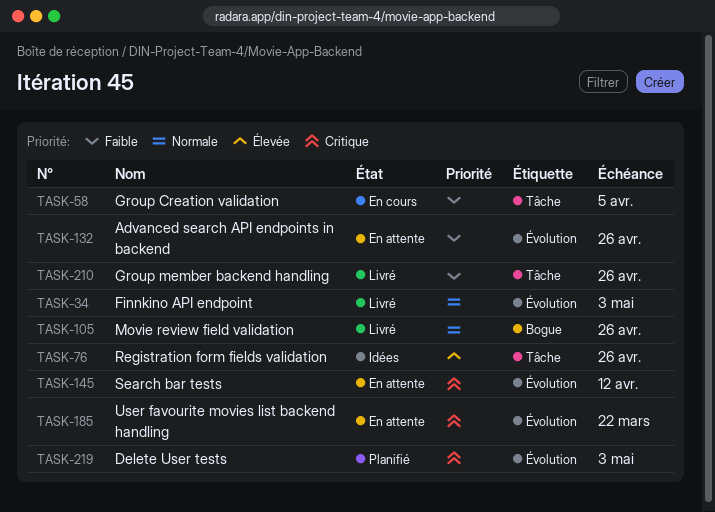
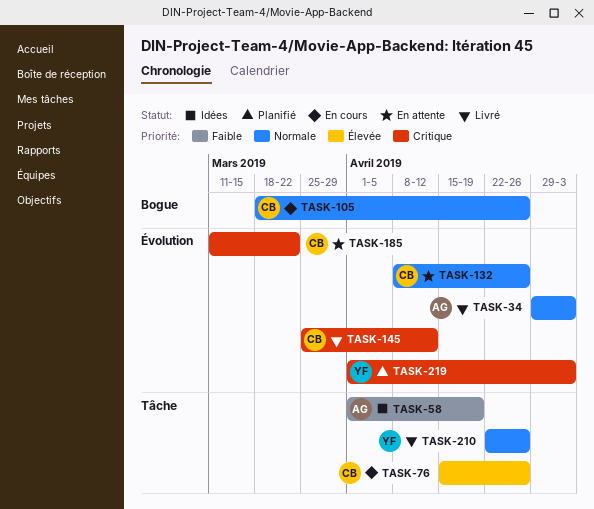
TASK-58, status: En cours -> Idées
TASK-58, due: Apr 5 -> Apr 19
TASK-76, status: Idées -> En cours
TASK-105, status: Livré -> En cours
TASK-132, priority: Faible -> Normale
TASK-145, status: En attente -> Livré
TASK-210, priority: Faible -> Normale

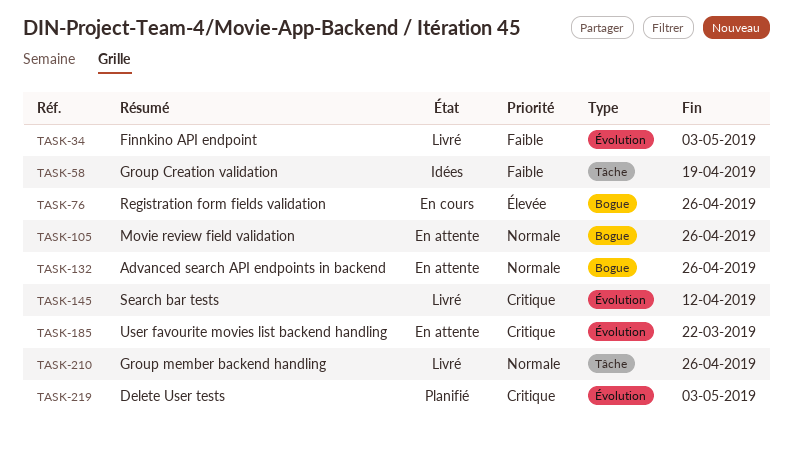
TASK-34, priority: Normale -> Faible
TASK-76, label: Tâche -> Bogue
TASK-105, status: En cours -> En attente
TASK-132, label: Évolution -> Bogue

